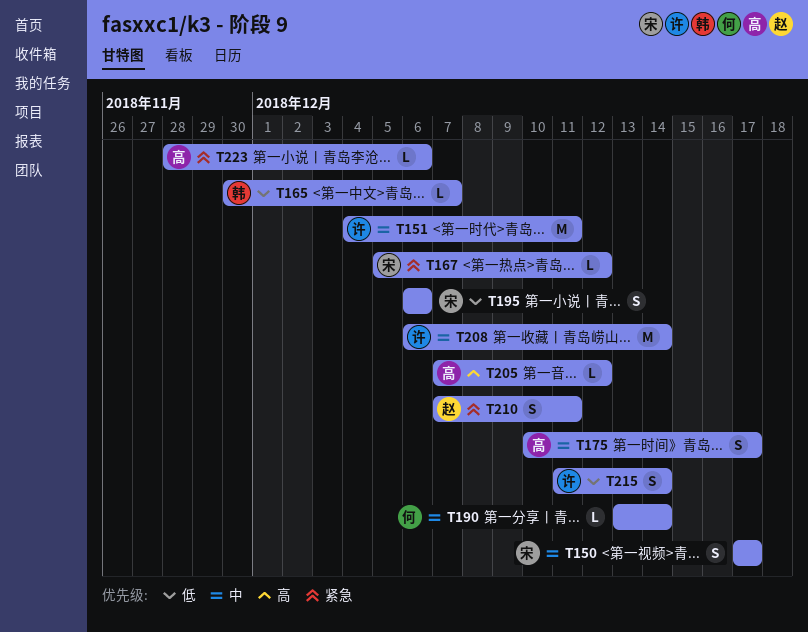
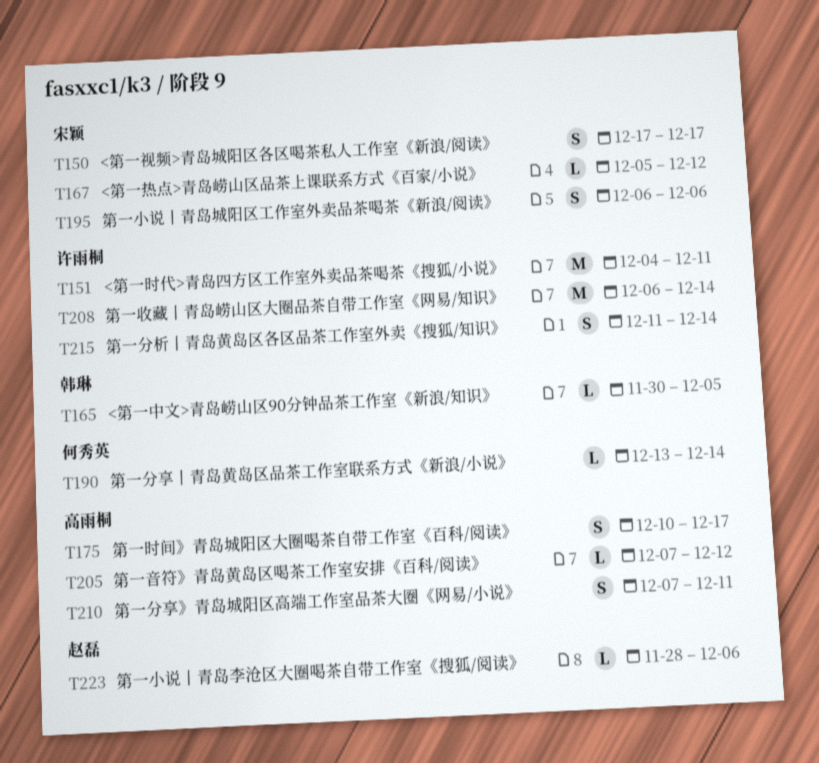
T165, due: Dec 7 -> Dec 5
T210, owner: 赵磊 -> 高雨桐
T223, owner: 高雨桐 -> 赵磊

